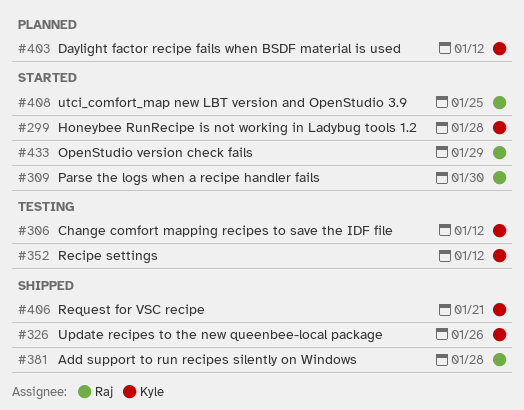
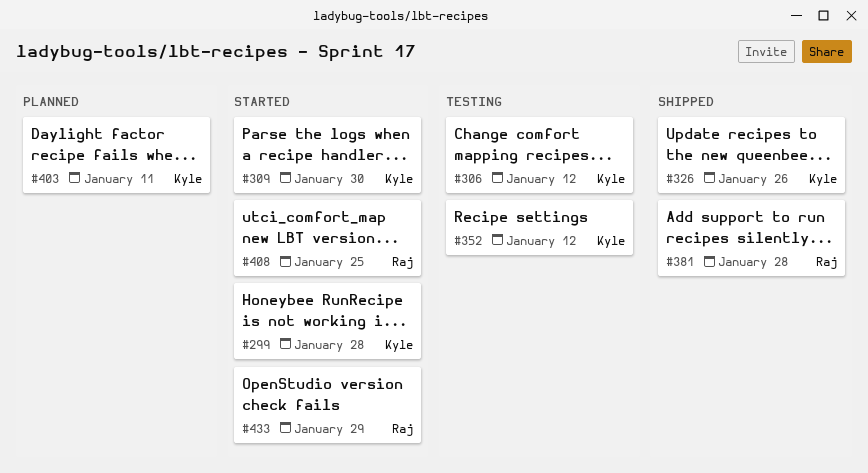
#309, owner: Raj -> Kyle
#403, due: Jan 12 -> Jan 11
#406: present -> none

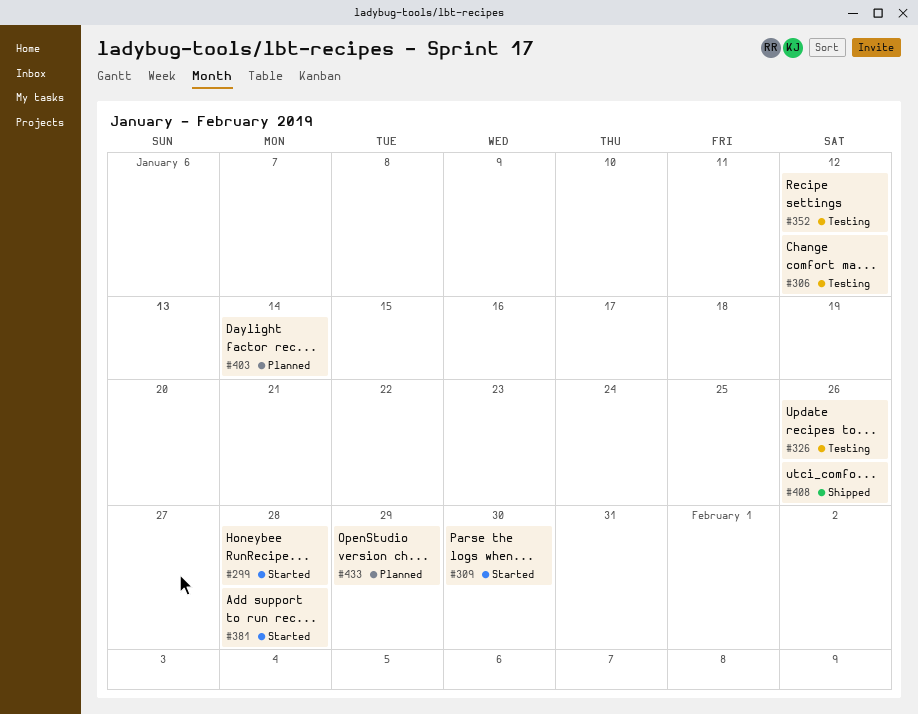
#326, status: Shipped -> Testing
#381, status: Shipped -> Started
#403, due: Jan 11 -> Jan 14
#408, status: Started -> Shipped
#408, due: Jan 25 -> Jan 26
#433, status: Started -> Planned

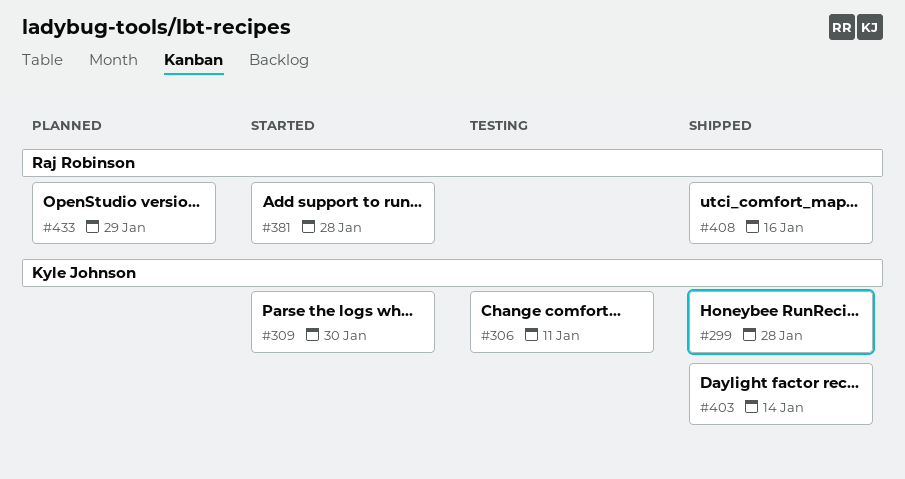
#299, status: Started -> Shipped
#306, due: Jan 12 -> Jan 11
#326: present -> none
#352: present -> none
#403, status: Planned -> Shipped
#408, due: Jan 26 -> Jan 16

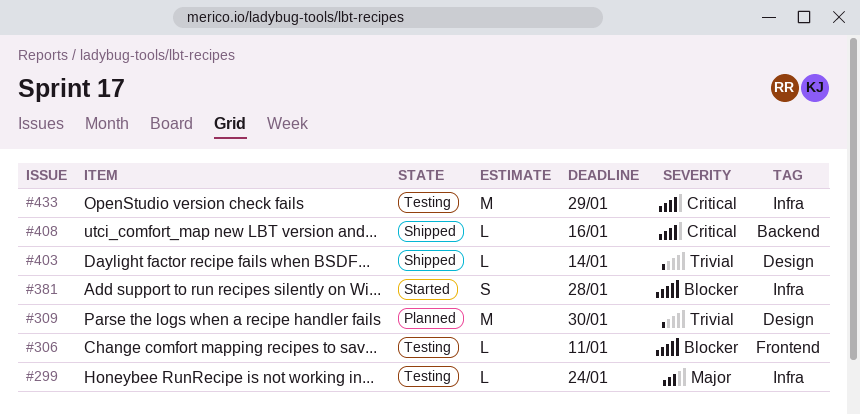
#299, status: Shipped -> Testing
#299, due: Jan 28 -> Jan 24
#309, status: Started -> Planned
#433, status: Planned -> Testing

